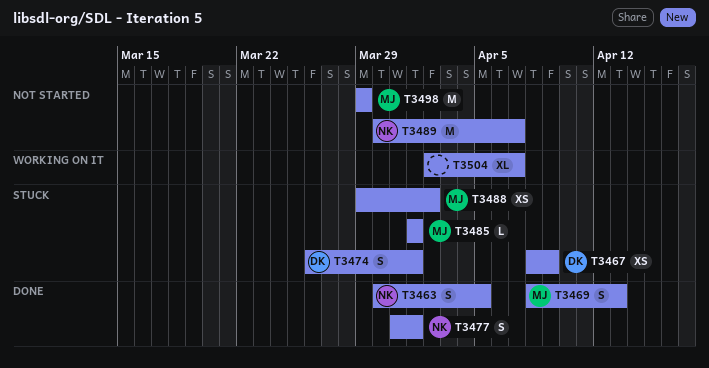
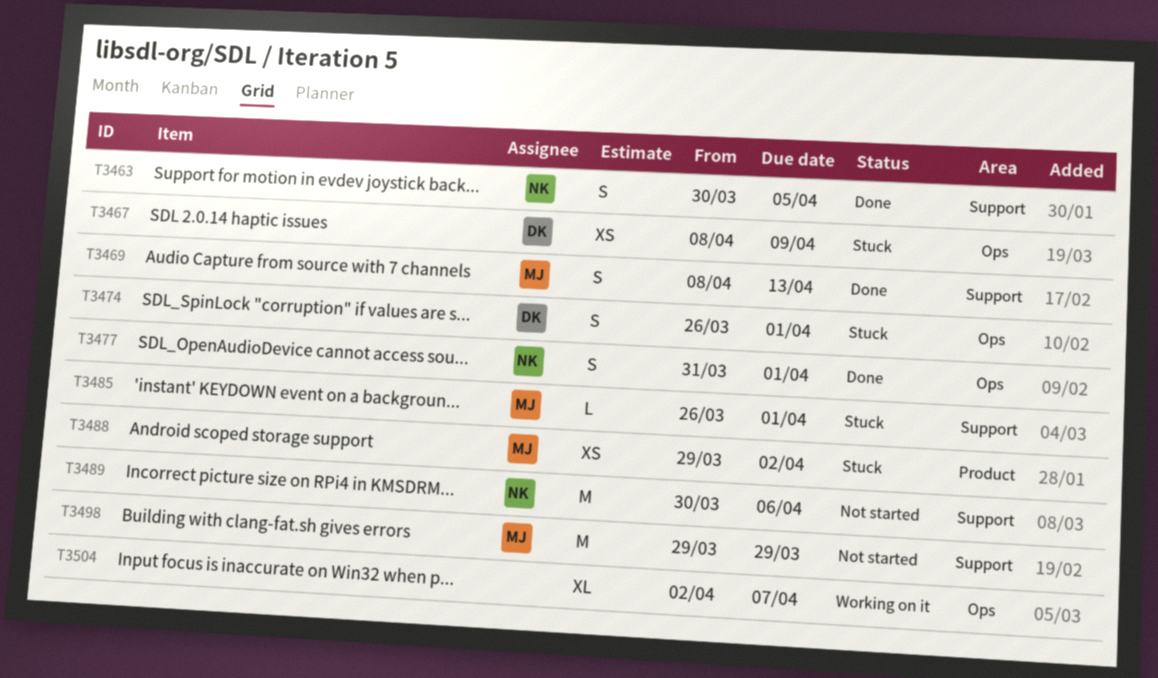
T3485, start: Apr 1 -> Mar 26
T3489, due: Apr 7 -> Apr 6

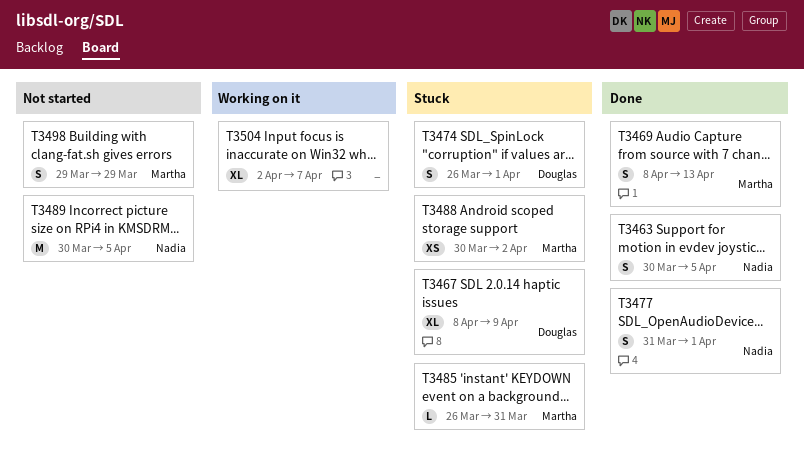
T3467, estimate: XS -> XL
T3485, due: Apr 1 -> Mar 31
T3488, start: Mar 29 -> Mar 30
T3489, due: Apr 6 -> Apr 5
T3498, estimate: M -> S

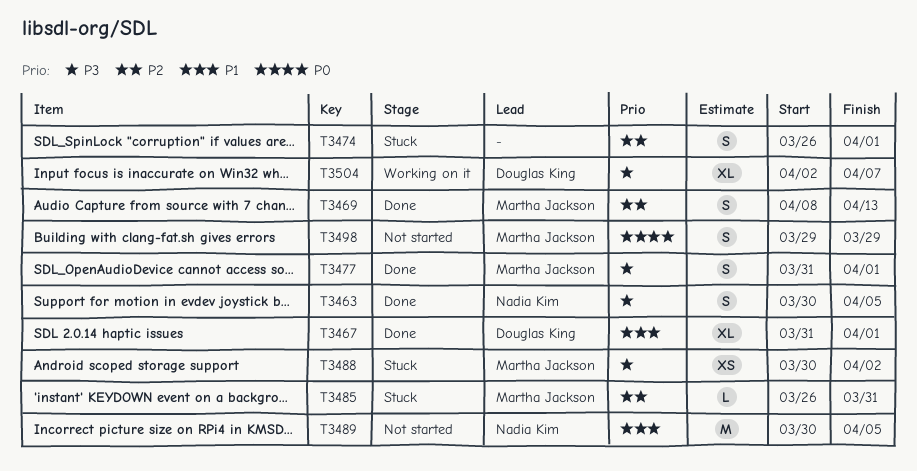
T3467, status: Stuck -> Done
T3467, start: Apr 8 -> Mar 31
T3467, due: Apr 9 -> Apr 1
T3474, owner: Douglas King -> none
T3477, owner: Nadia Kim -> Martha Jackson
T3504, owner: none -> Douglas King

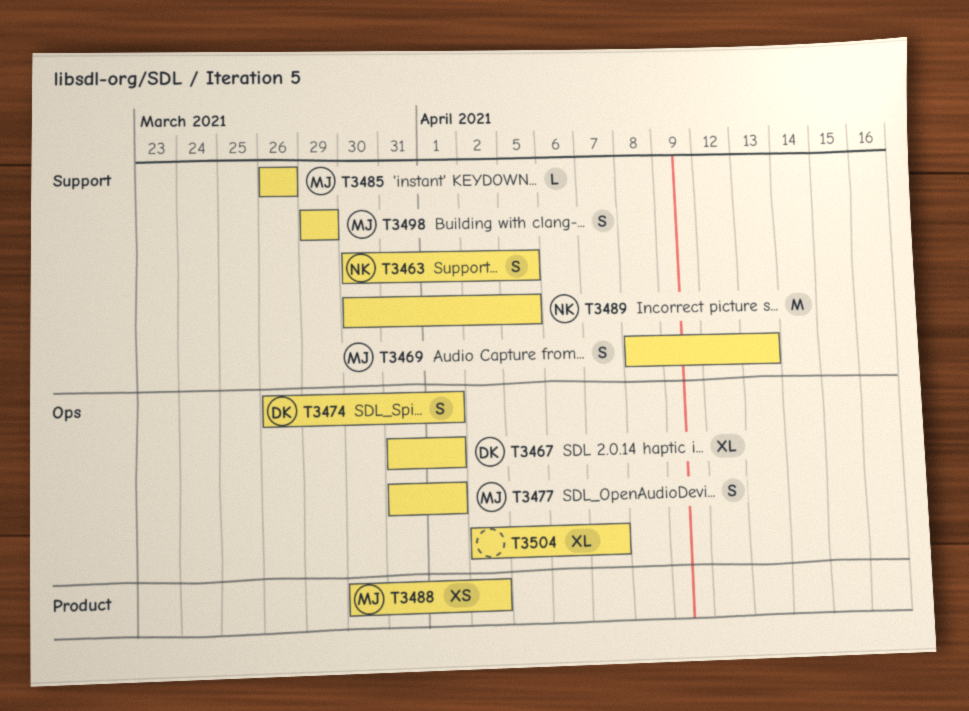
T3474, owner: none -> Douglas King
T3485, due: Mar 31 -> Mar 26
T3504, owner: Douglas King -> none

